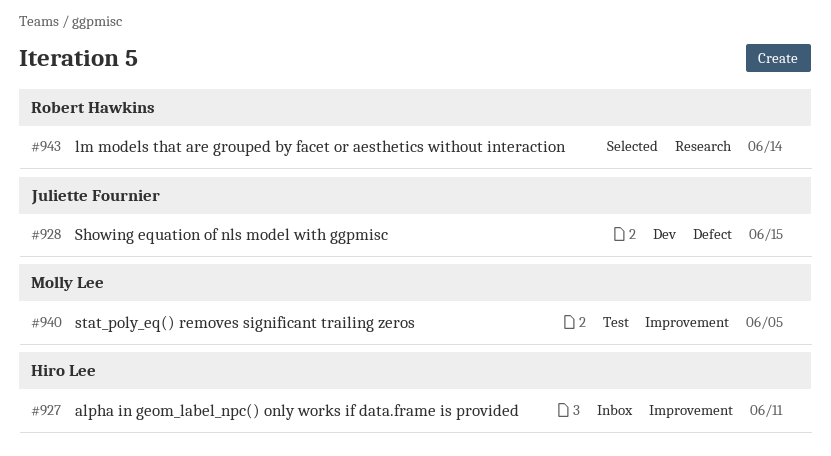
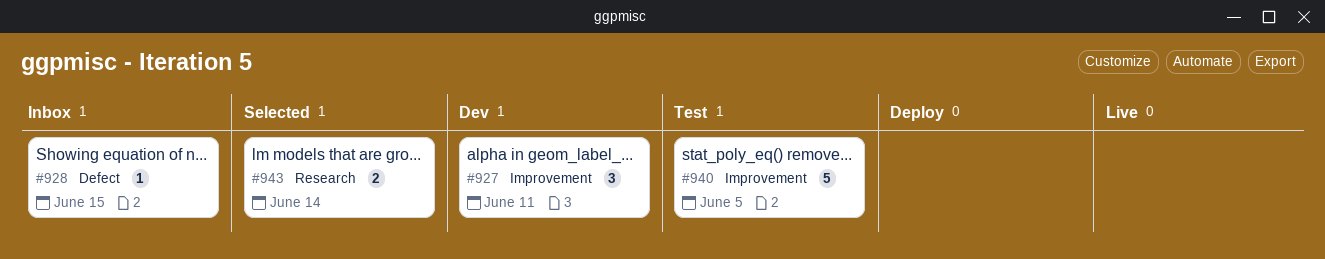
#927, status: Inbox -> Dev
#928, status: Dev -> Inbox

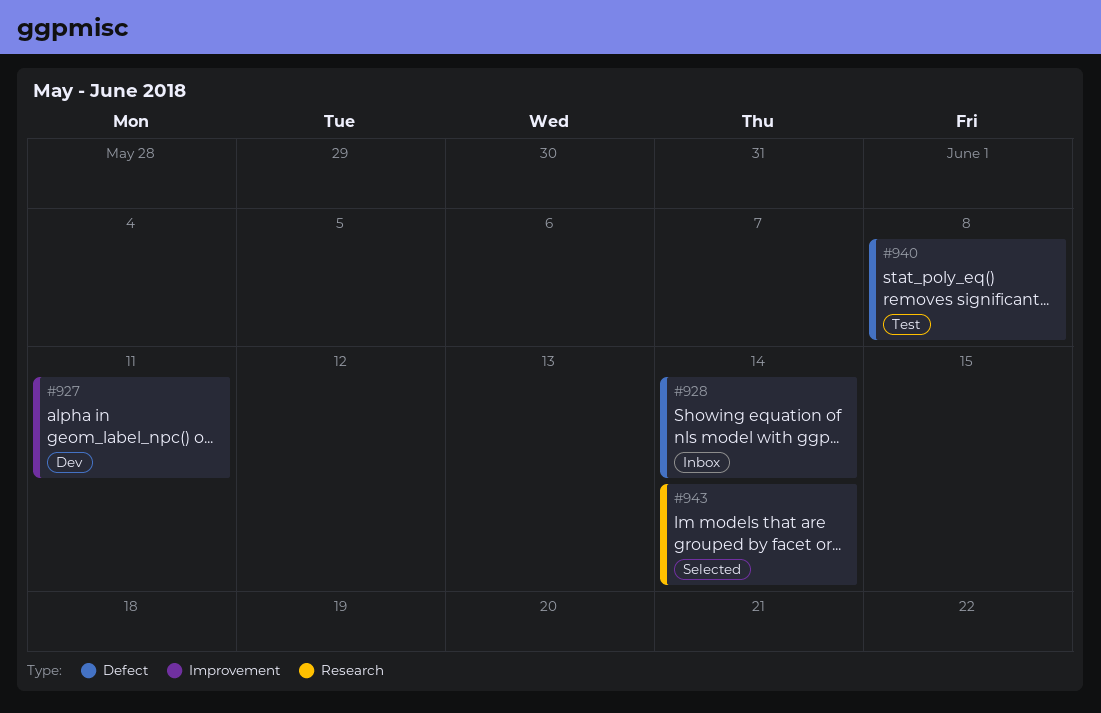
#928, due: Jun 15 -> Jun 14
#940, label: Improvement -> Defect
#940, due: Jun 5 -> Jun 8

